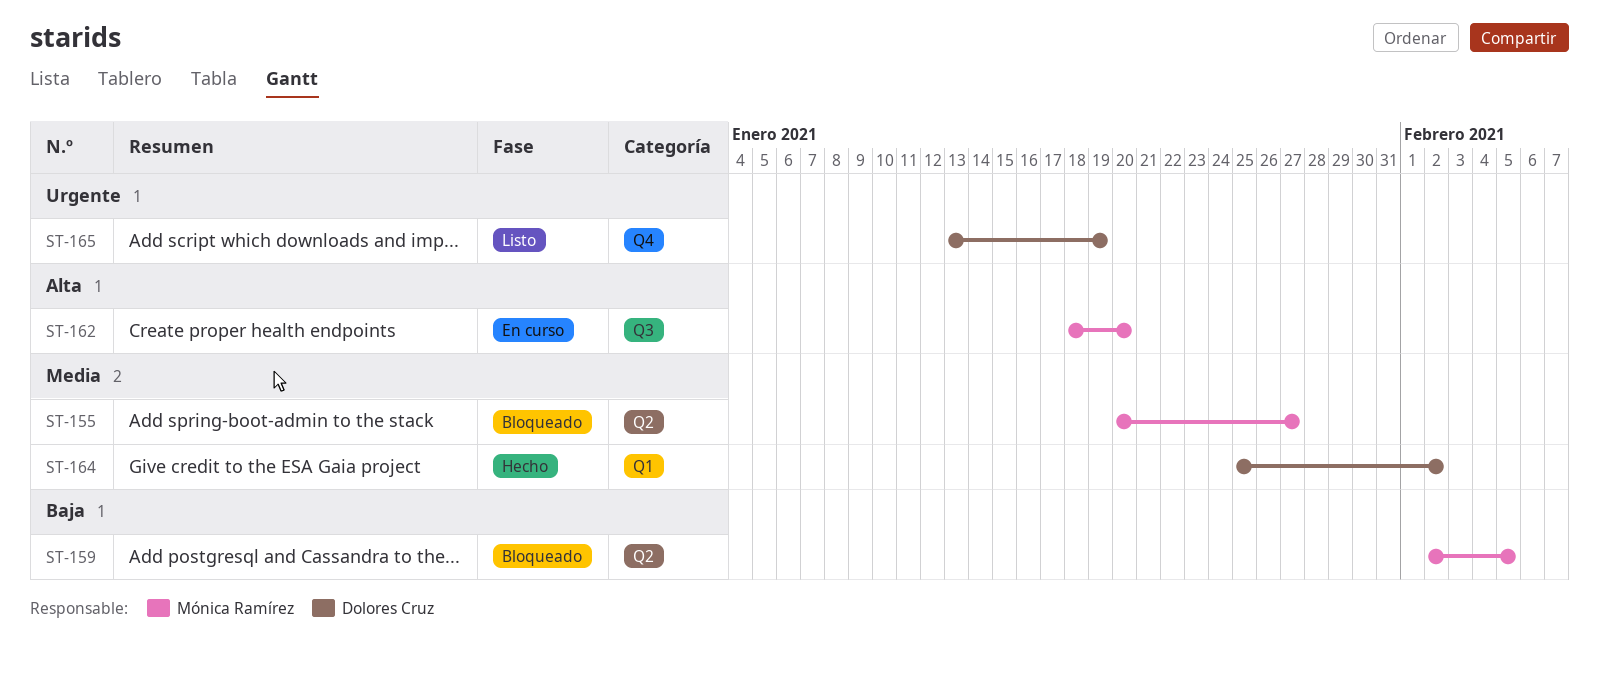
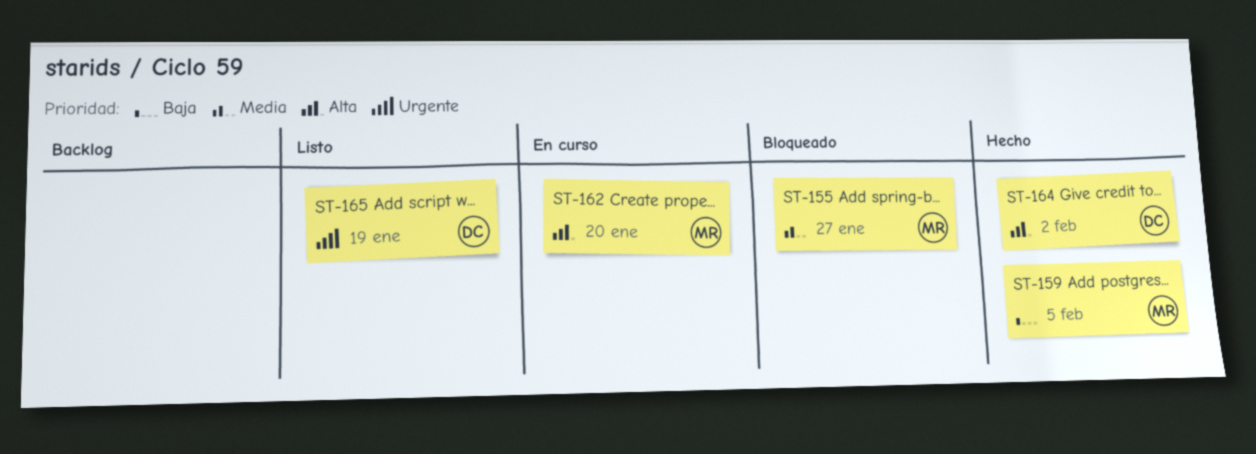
ST-159, status: Bloqueado -> Hecho
ST-164, priority: Media -> Alta

